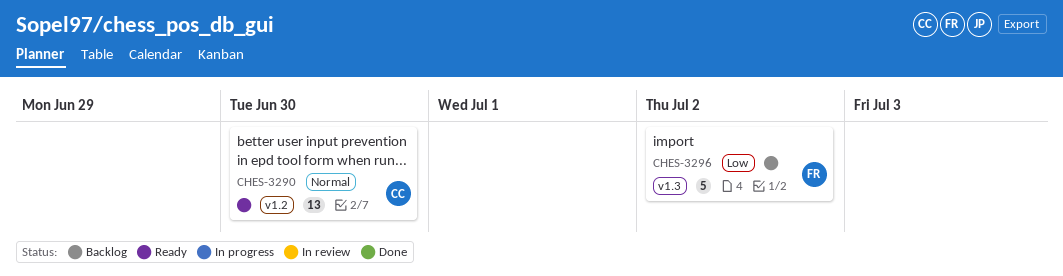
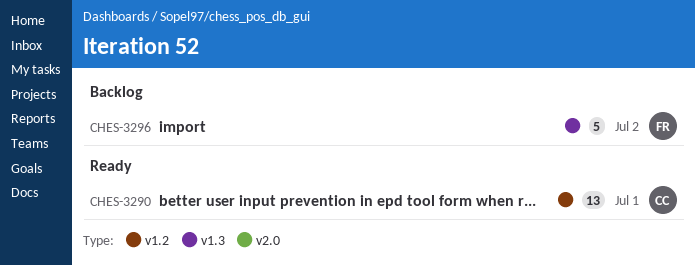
CHES-3290, due: Jun 30 -> Jul 1

